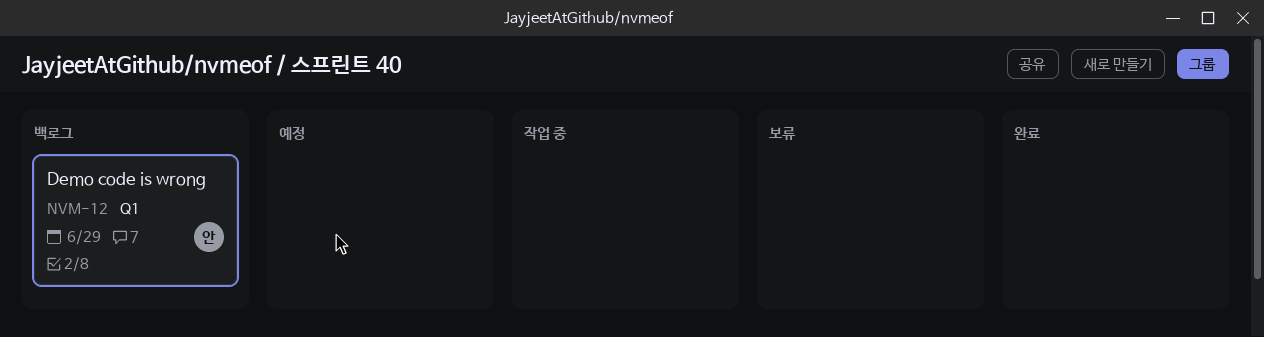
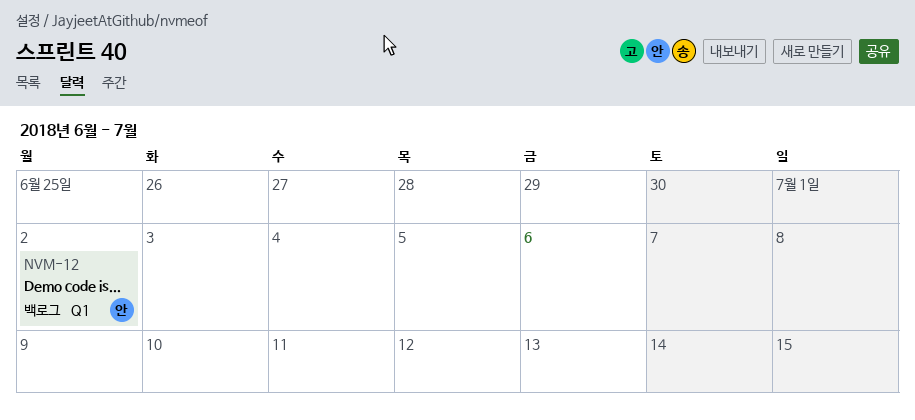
NVM-12, due: Jun 29 -> Jul 2

